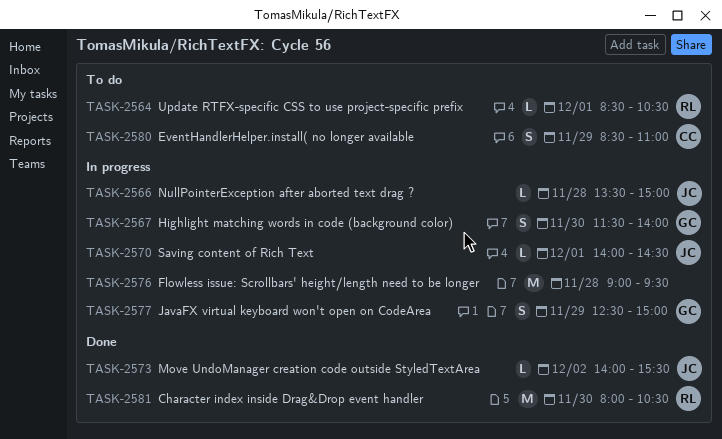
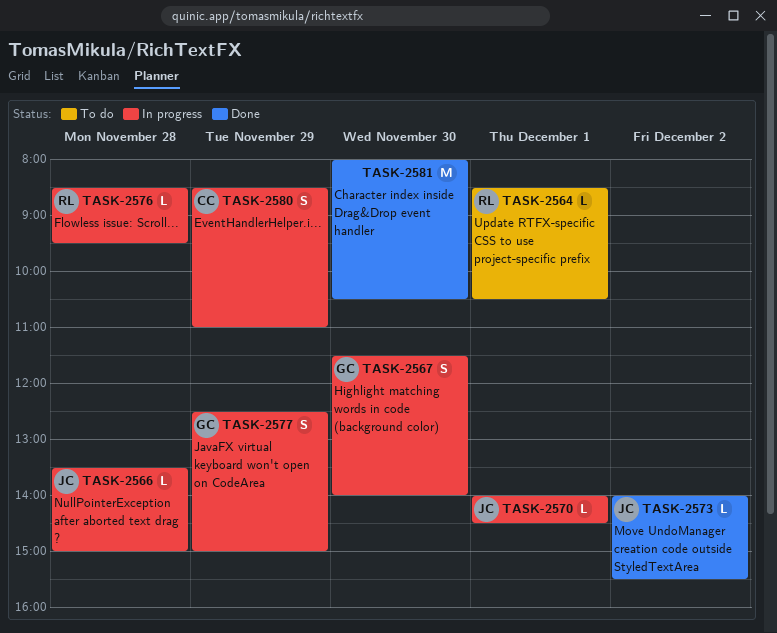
TASK-2576, owner: none -> RL
TASK-2576, estimate: M -> L
TASK-2576, begins: 09:00 -> 08:30
TASK-2580, status: To do -> In progress
TASK-2581, owner: RL -> none

